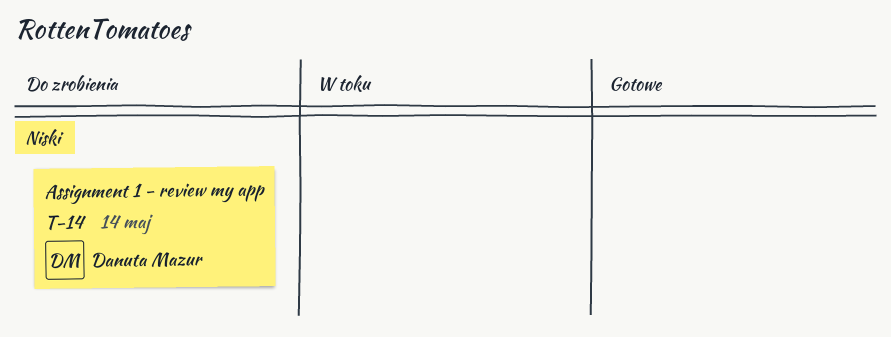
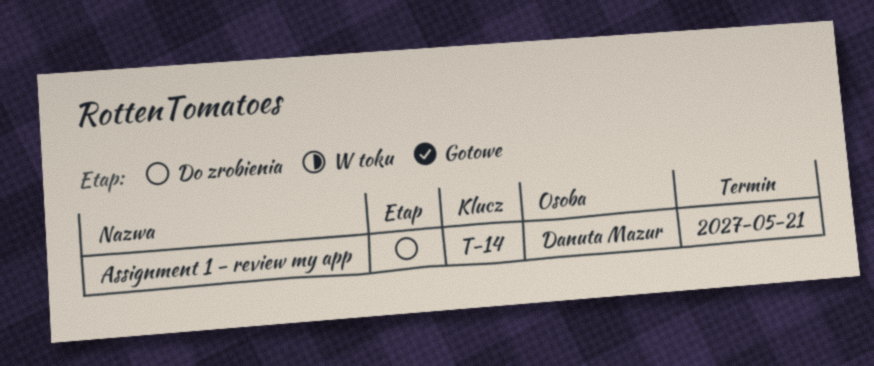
T-14, due: May 14 -> May 21

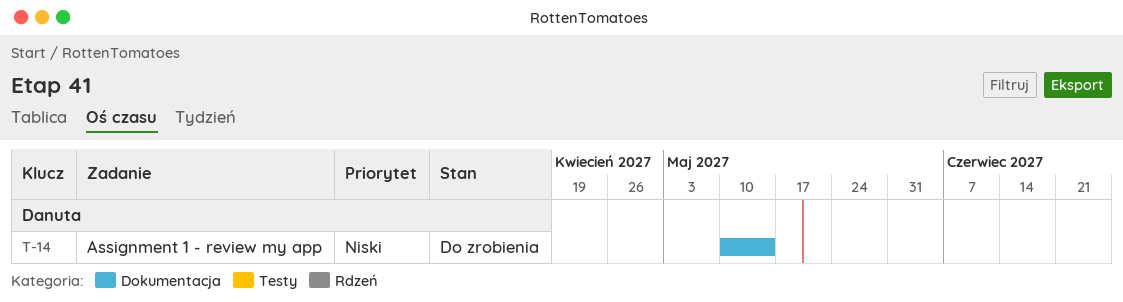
T-14, due: May 21 -> May 14

